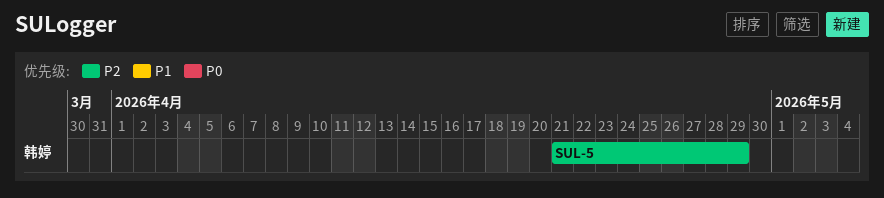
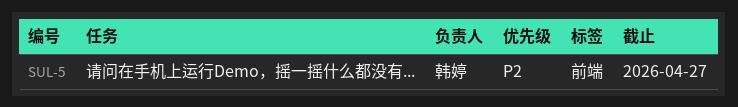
SUL-5, due: Apr 29 -> Apr 27

